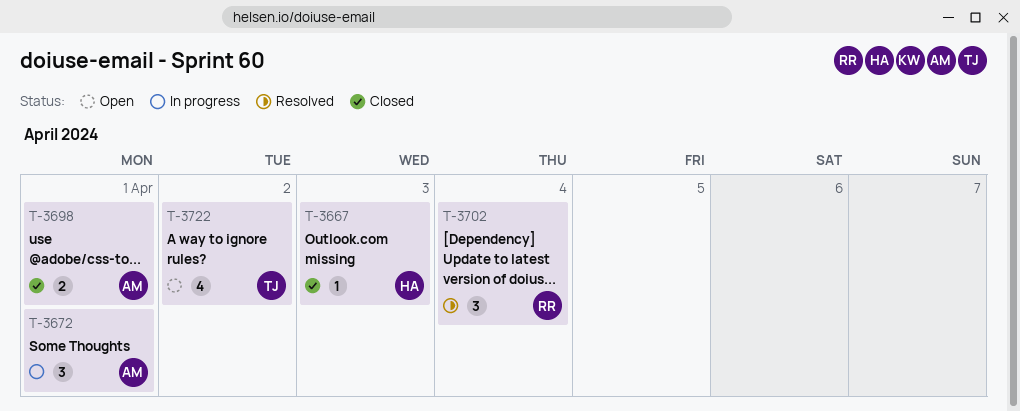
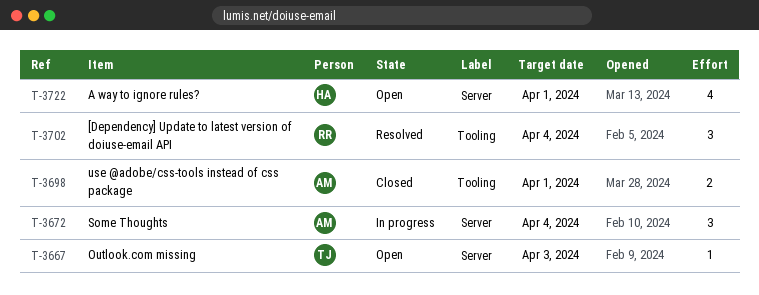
T-3667, status: Closed -> Open
T-3667, owner: HA -> TJ
T-3672, due: Apr 1 -> Apr 4
T-3722, owner: TJ -> HA
T-3722, due: Apr 2 -> Apr 1

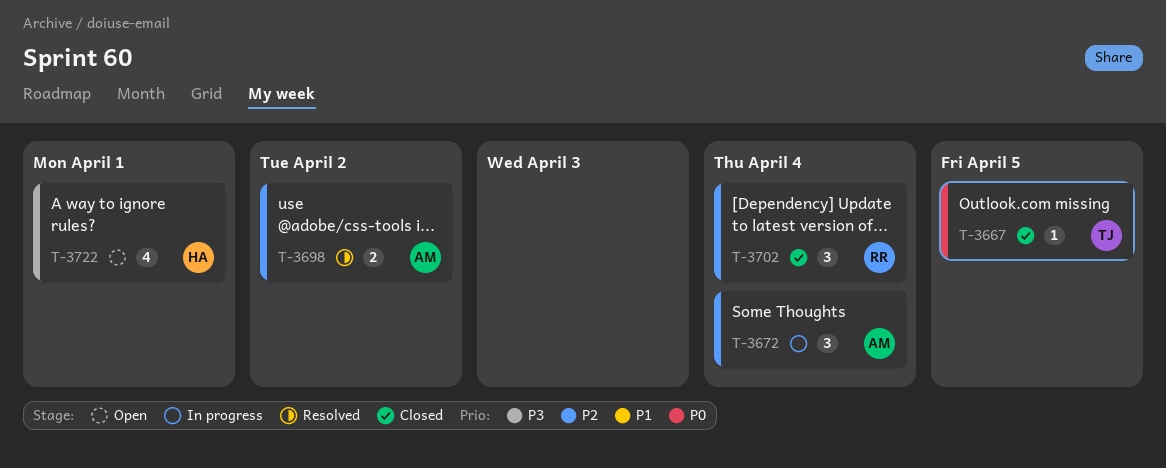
T-3667, status: Open -> Closed
T-3667, due: Apr 3 -> Apr 5
T-3698, status: Closed -> Resolved
T-3698, due: Apr 1 -> Apr 2
T-3702, status: Resolved -> Closed

